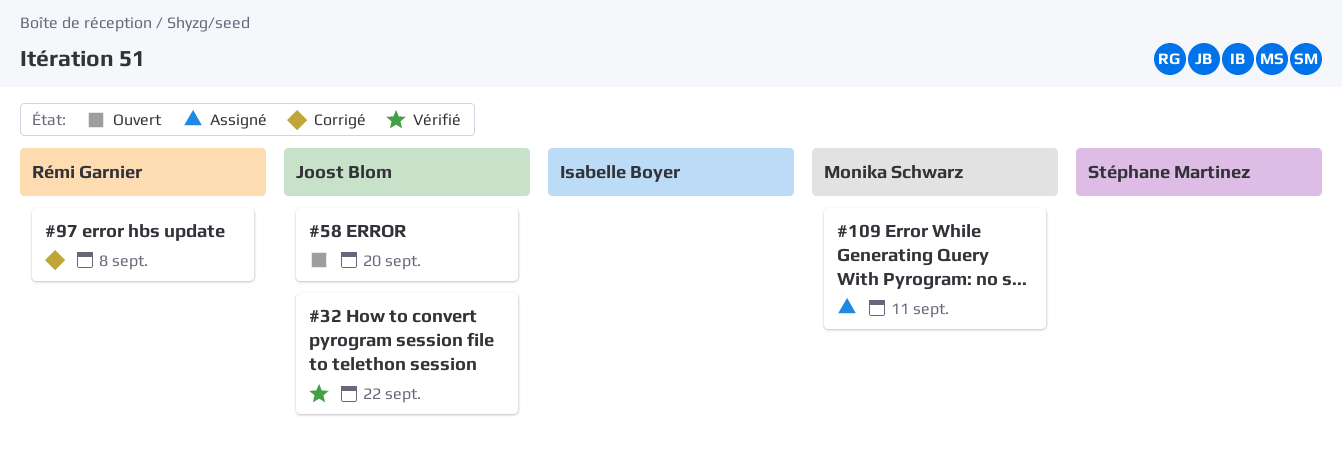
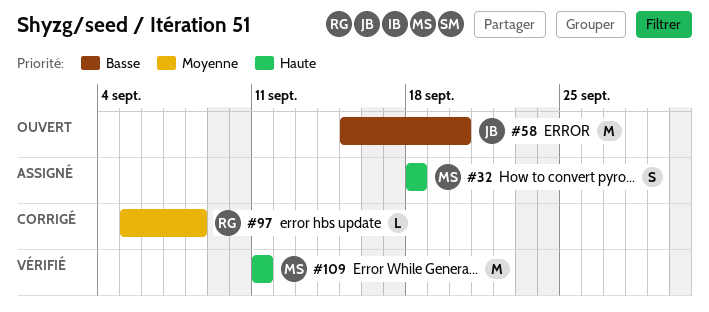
#32, status: Vérifié -> Assigné
#32, owner: Joost Blom -> Monika Schwarz
#32, due: Sep 22 -> Sep 18
#109, status: Assigné -> Vérifié

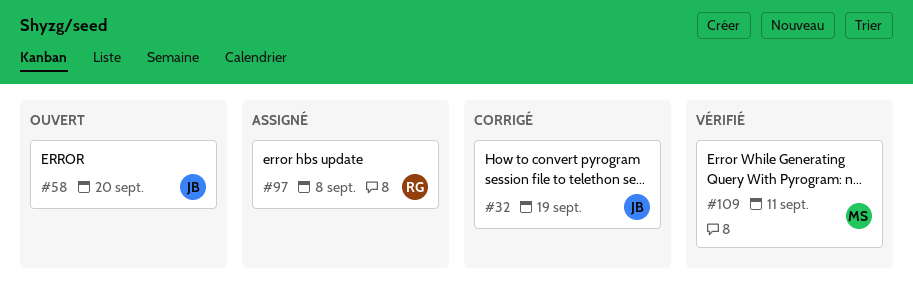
#32, status: Assigné -> Corrigé
#32, owner: MS -> JB
#32, due: Sep 18 -> Sep 19
#97, status: Corrigé -> Assigné

